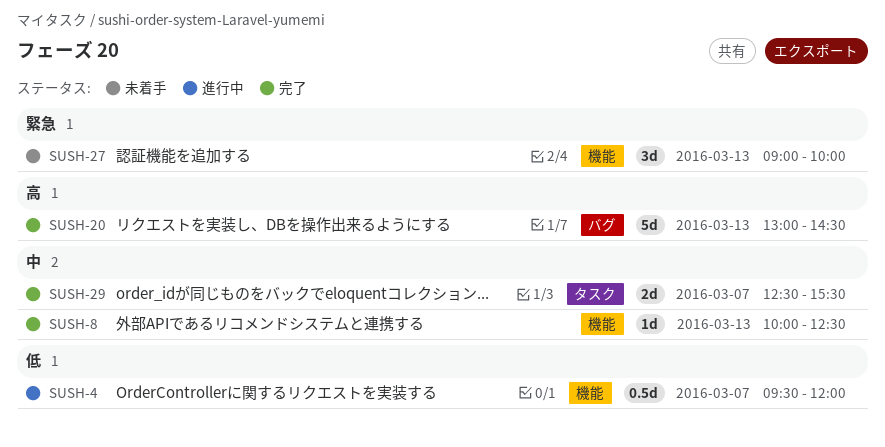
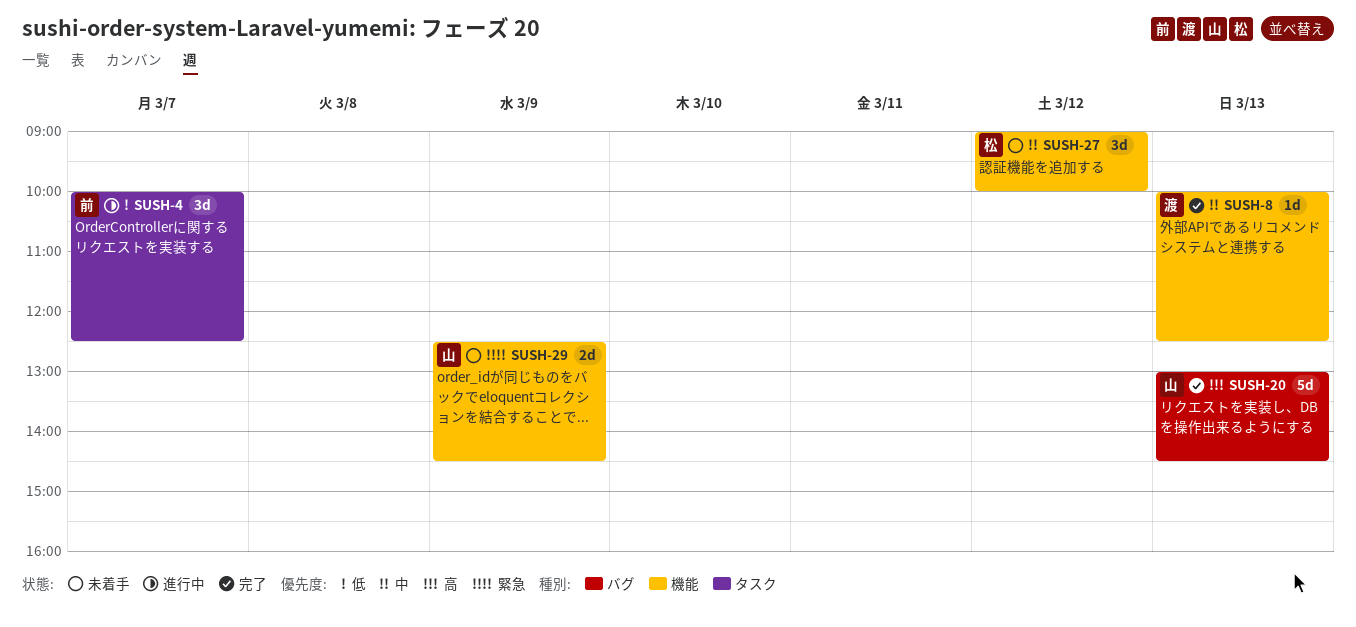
SUSH-4, label: 機能 -> タスク
SUSH-4, estimate: 0.5d -> 3d
SUSH-4, begins: 09:30 -> 10:00
SUSH-4, ends: 12:00 -> 12:30
SUSH-27, priority: 緊急 -> 中
SUSH-27, day: Mar 13 -> Mar 12
SUSH-29, status: 完了 -> 未着手
SUSH-29, priority: 中 -> 緊急
SUSH-29, label: タスク -> 機能
SUSH-29, day: Mar 7 -> Mar 9
SUSH-29, ends: 15:30 -> 14:30

